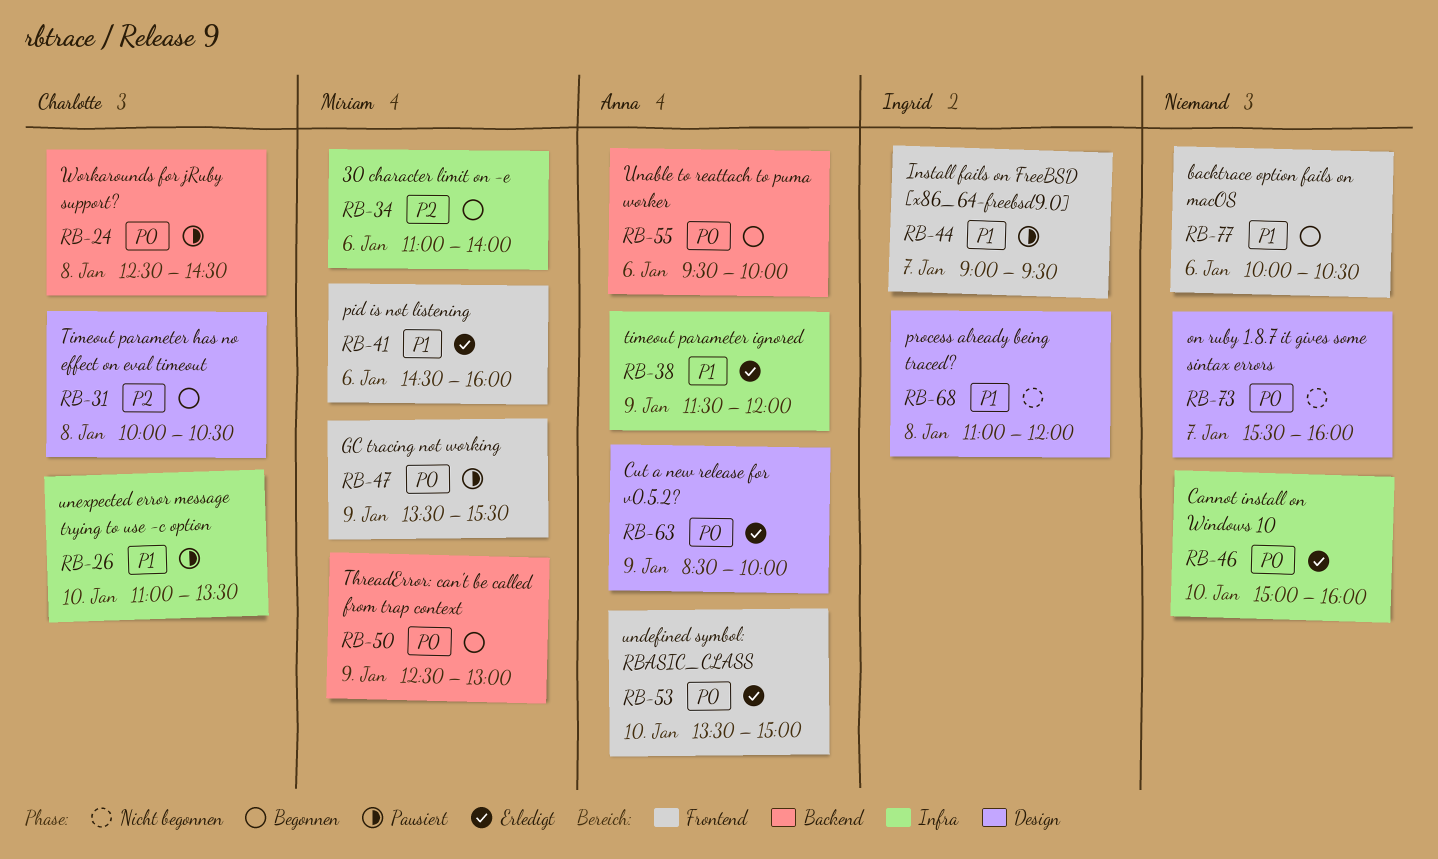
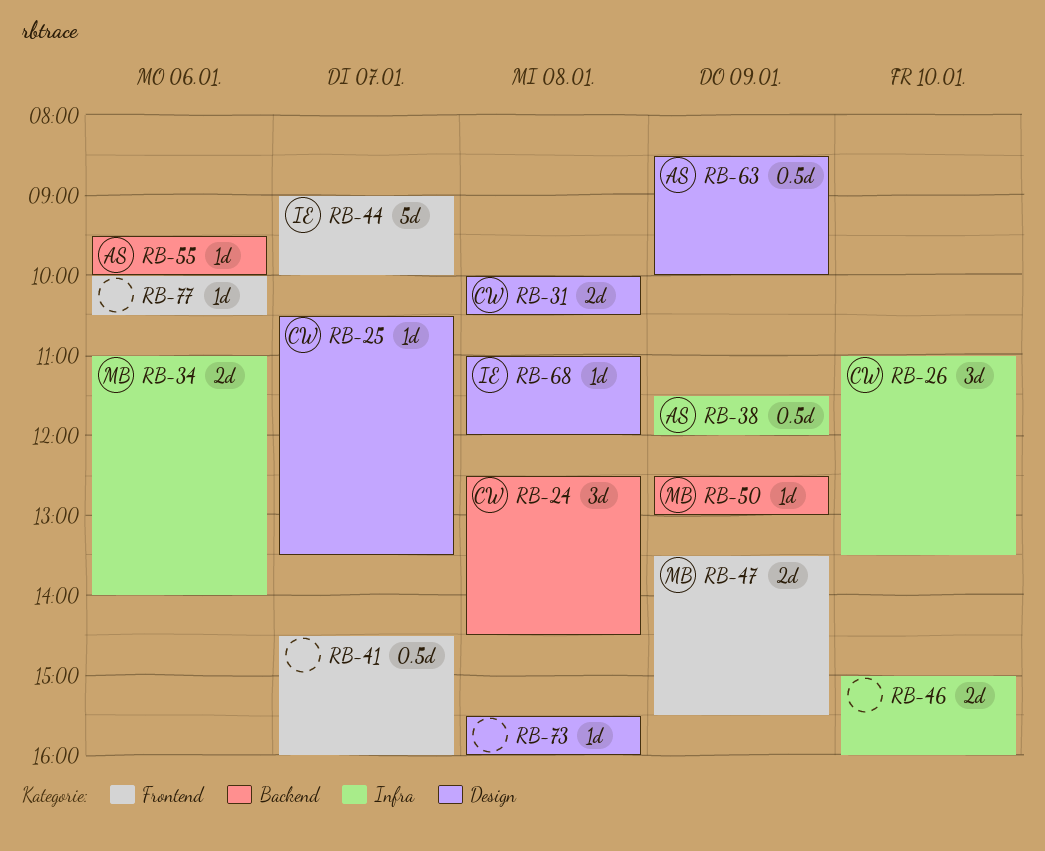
RB-25: none -> present
RB-41, owner: Miriam -> none
RB-41, day: Jan 6 -> Jan 7
RB-44, ends: 09:30 -> 10:00
RB-53: present -> none
RB-73, day: Jan 7 -> Jan 8

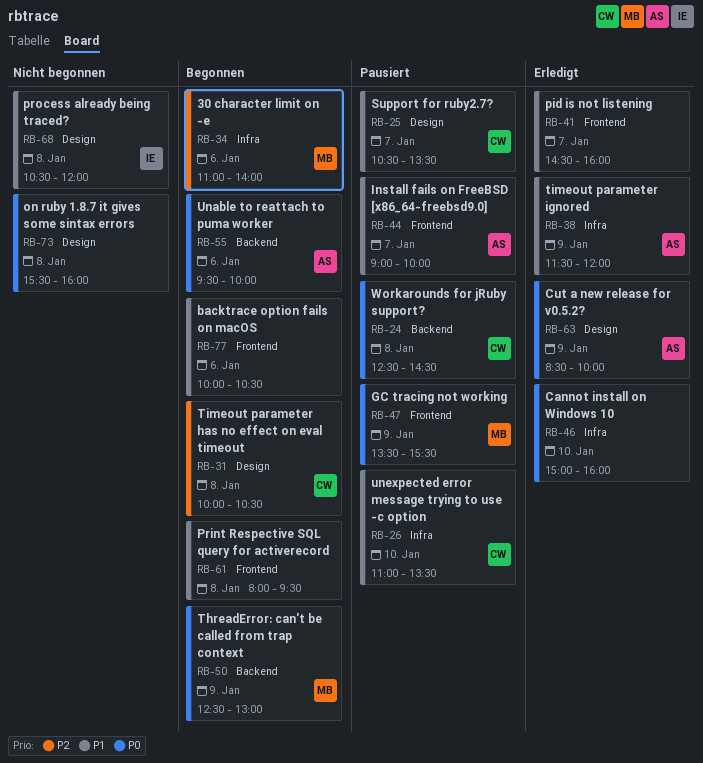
RB-44, owner: IE -> AS
RB-61: none -> present
RB-68, begins: 11:00 -> 10:30

